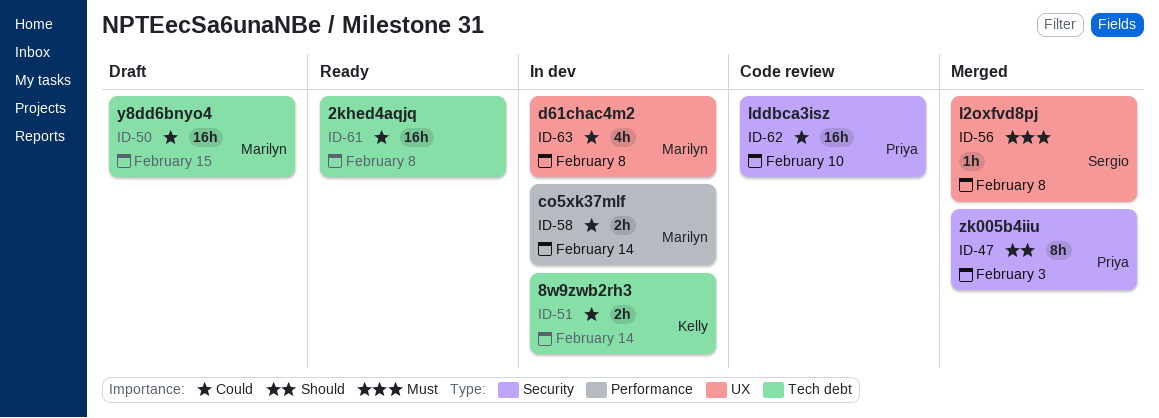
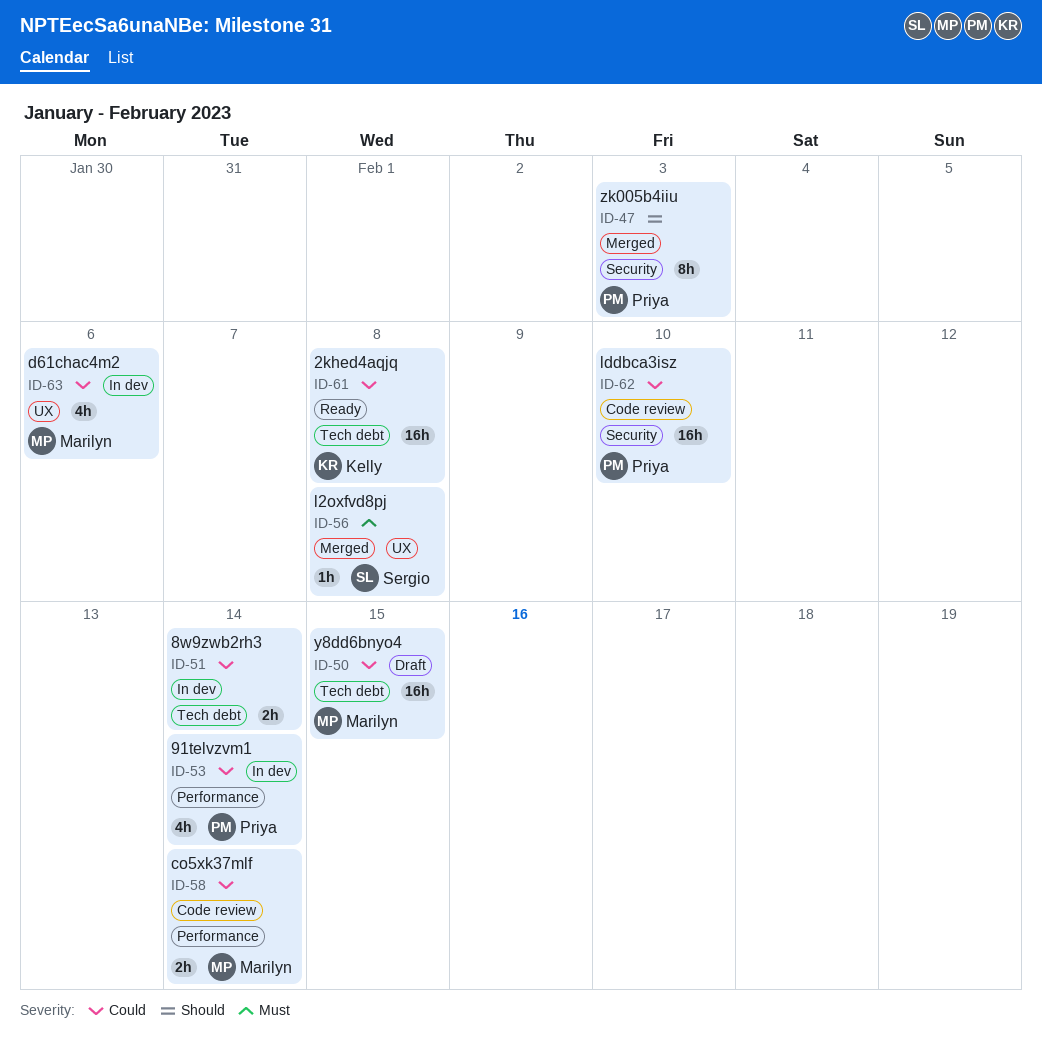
ID-51, owner: Kelly -> none
ID-53: none -> present
ID-58, status: In dev -> Code review
ID-61, owner: none -> Kelly
ID-63, due: Feb 8 -> Feb 6

